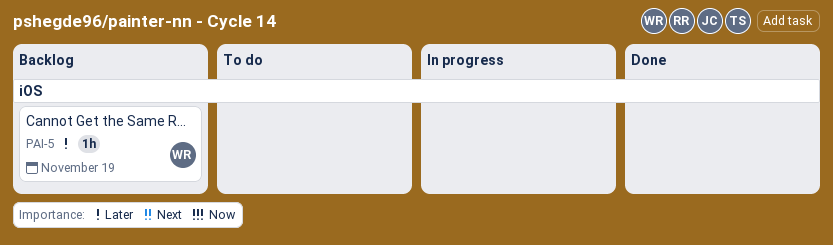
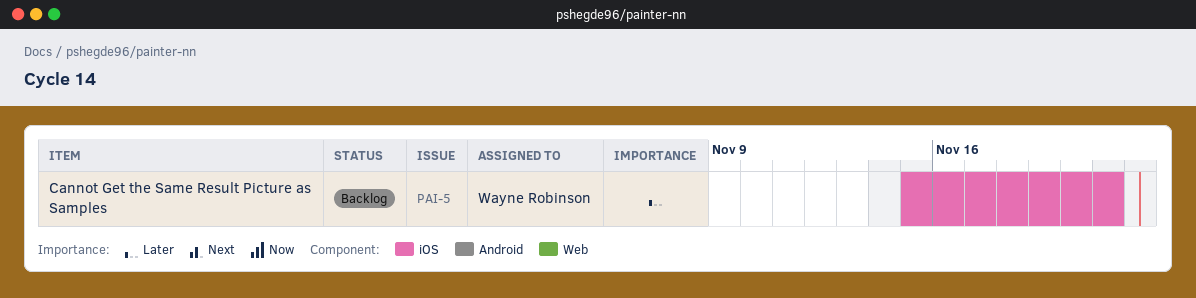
PAI-5, due: Nov 19 -> Nov 21

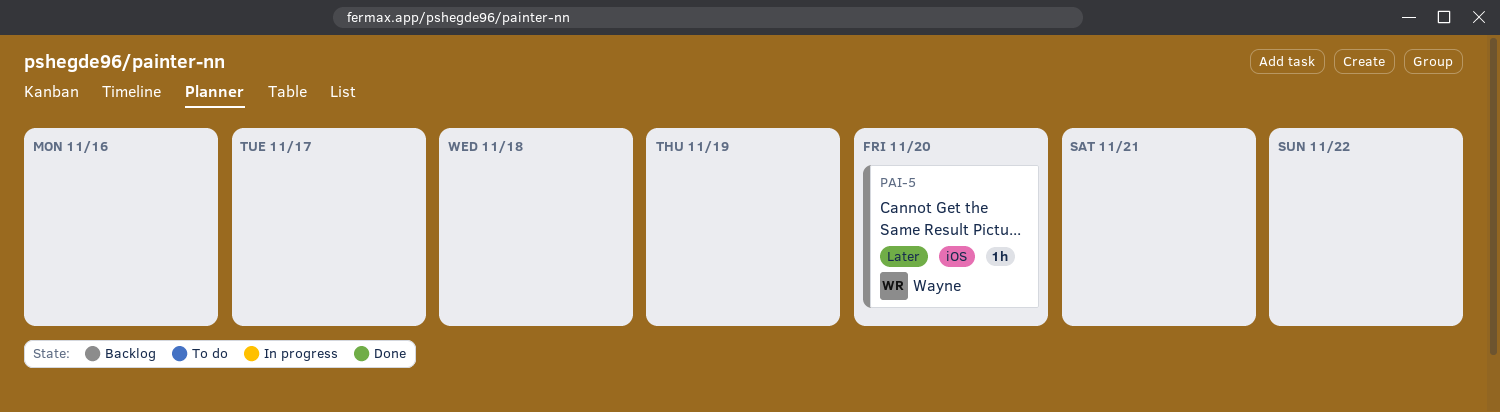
PAI-5, due: Nov 21 -> Nov 20

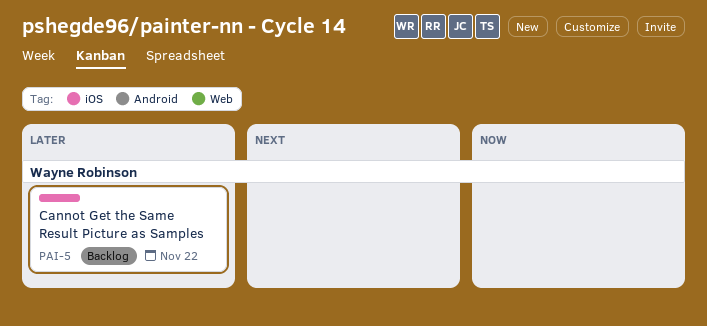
PAI-5, due: Nov 20 -> Nov 22

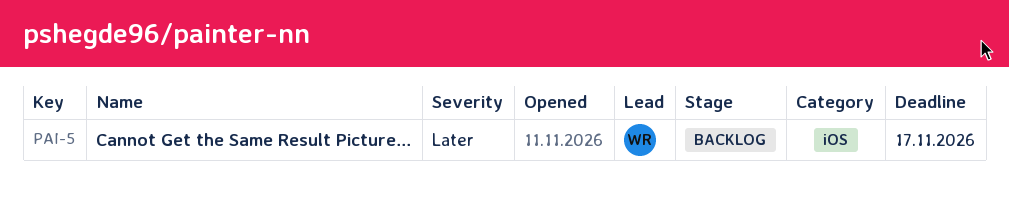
PAI-5, due: Nov 22 -> Nov 17

